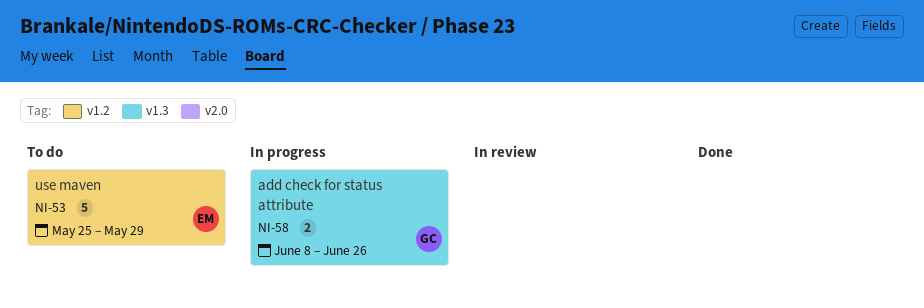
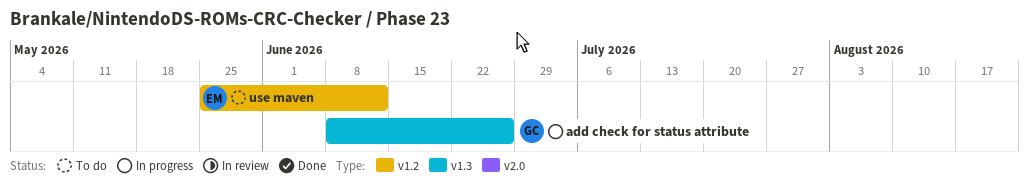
use maven, due: May 29 -> Jun 12

